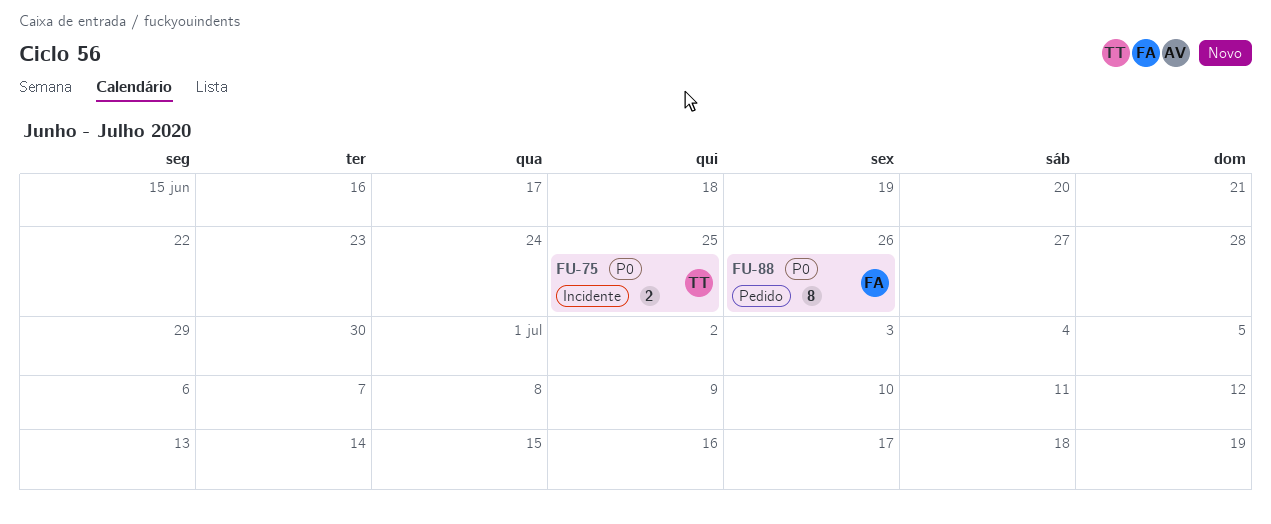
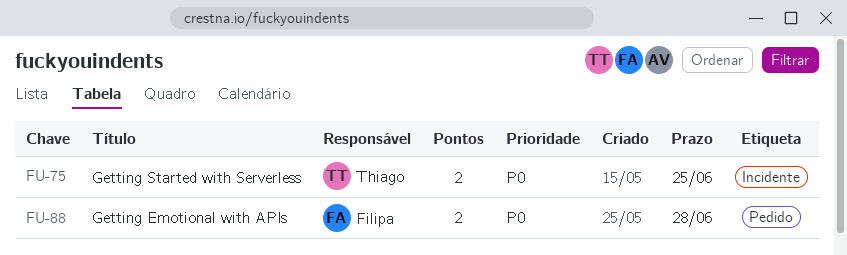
FU-88, estimate: 8 -> 2
FU-88, due: Jun 26 -> Jun 28

